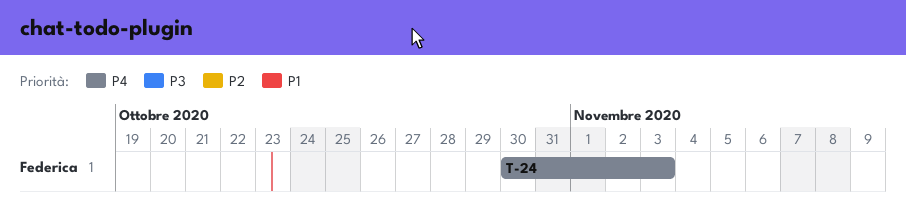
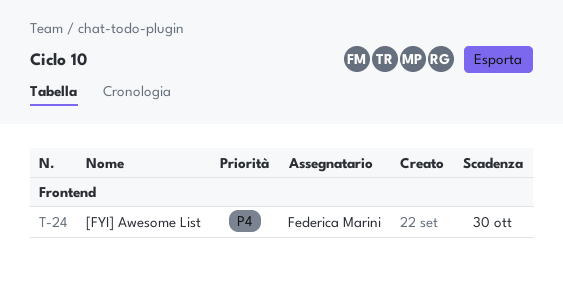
T-24, due: Nov 3 -> Oct 30

